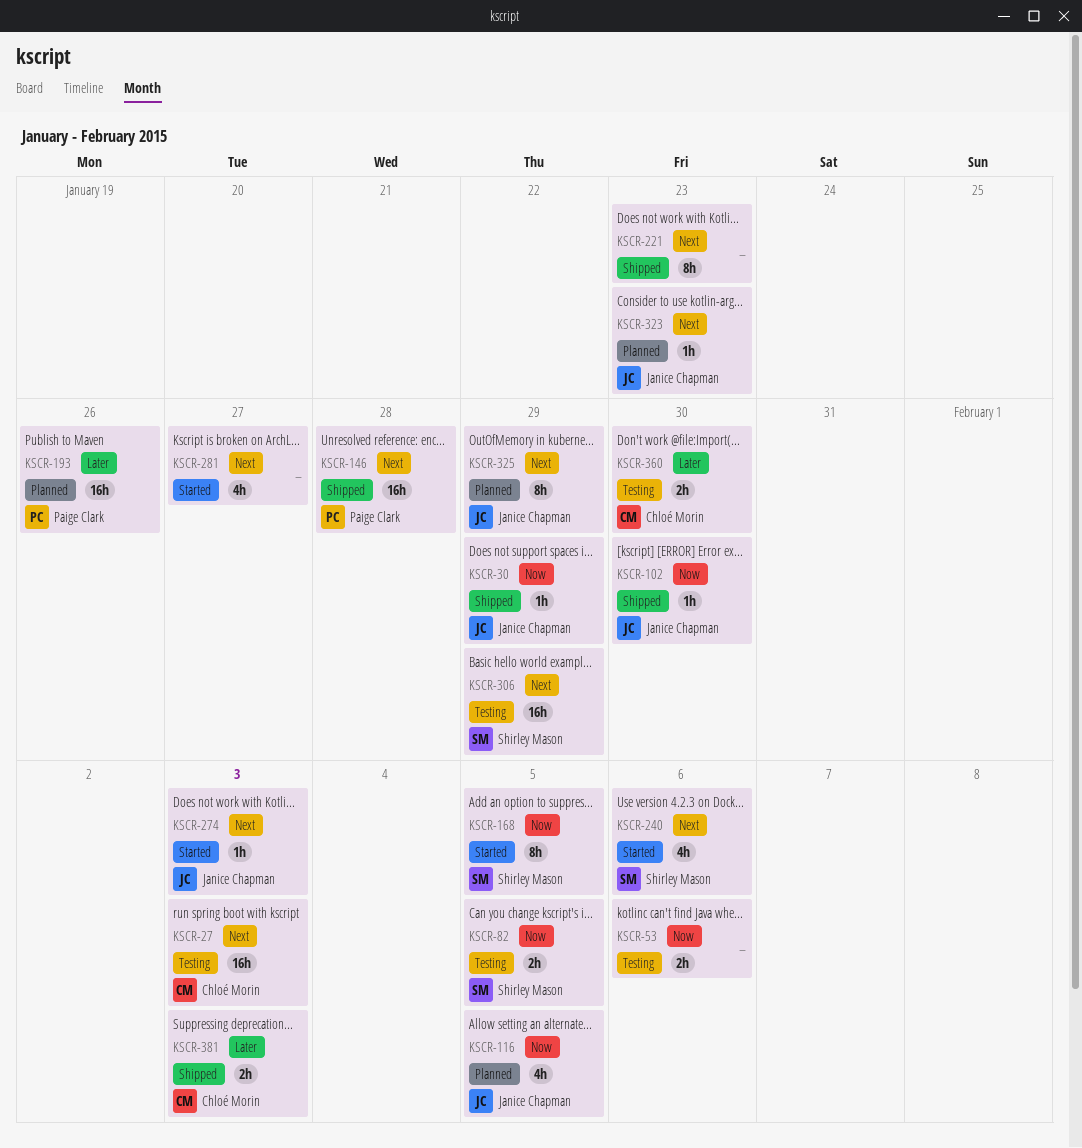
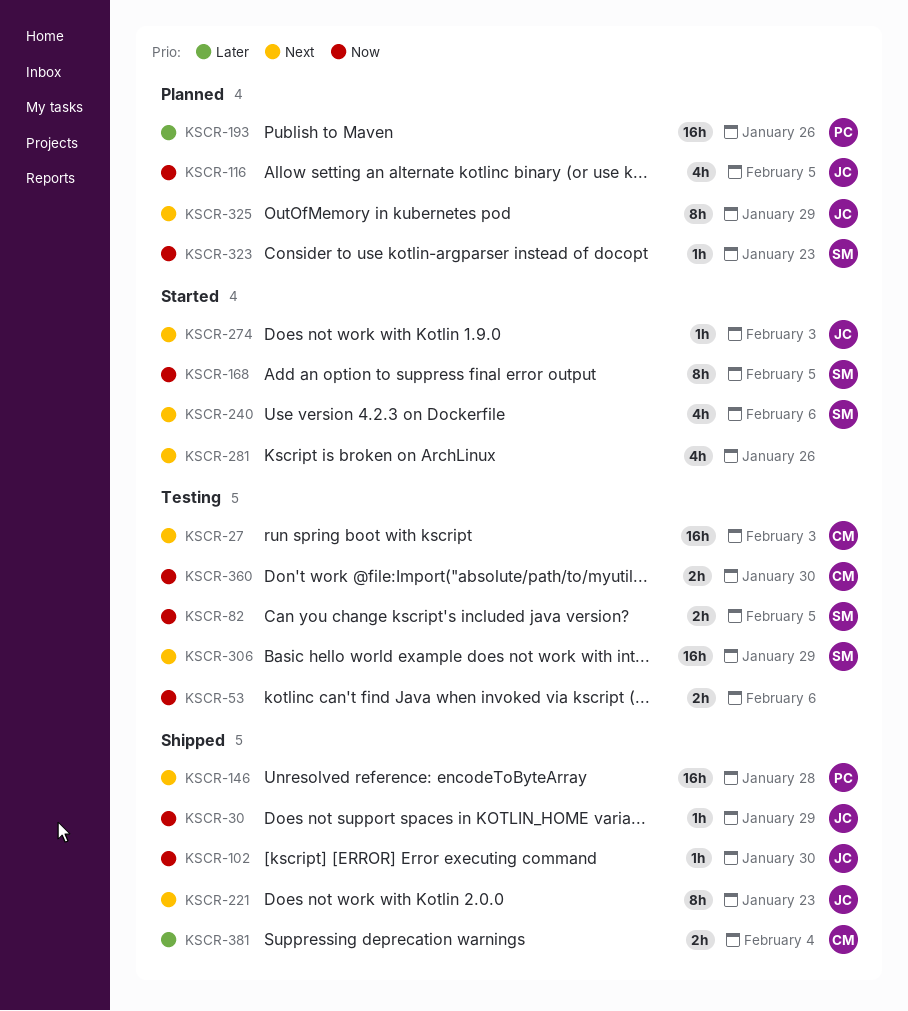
KSCR-221, owner: none -> Janice Chapman
KSCR-281, due: Jan 27 -> Jan 26
KSCR-323, owner: Janice Chapman -> Shirley Mason
KSCR-323, priority: Next -> Now
KSCR-360, priority: Later -> Now
KSCR-381, due: Feb 3 -> Feb 4

